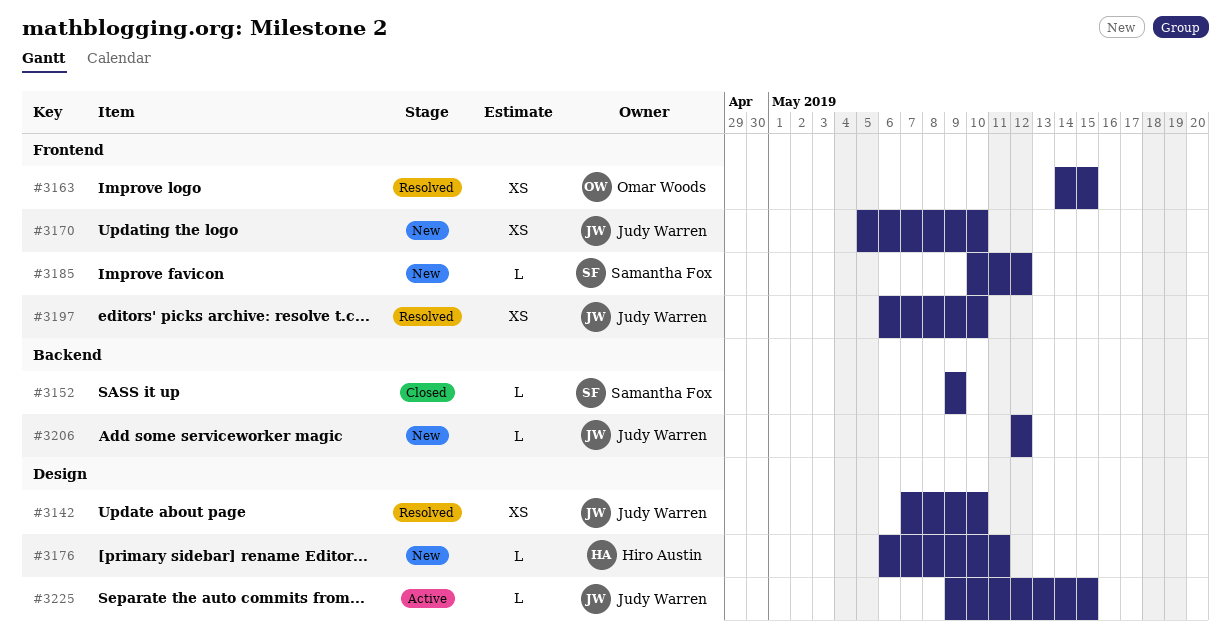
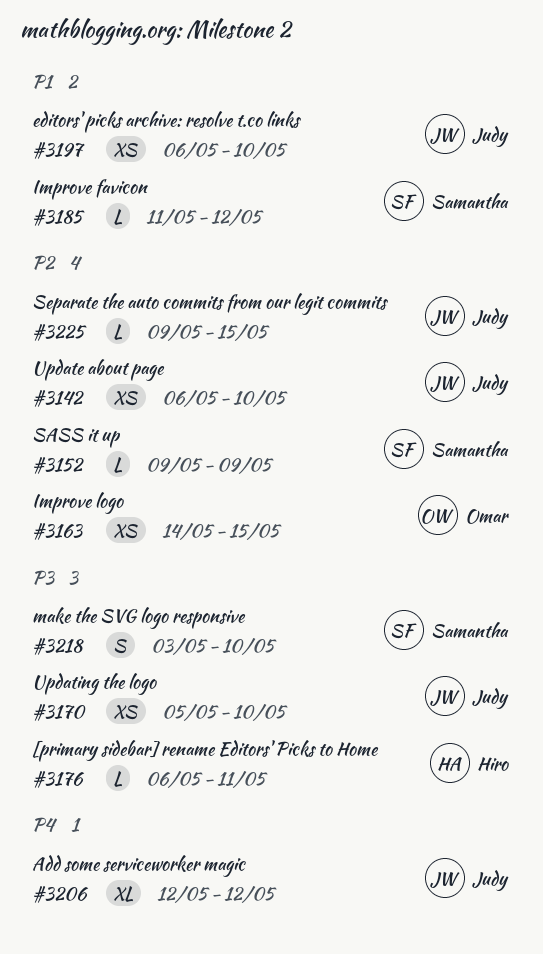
#3142, start: May 7 -> May 6
#3185, start: May 10 -> May 11
#3206, estimate: L -> XL
#3218: none -> present

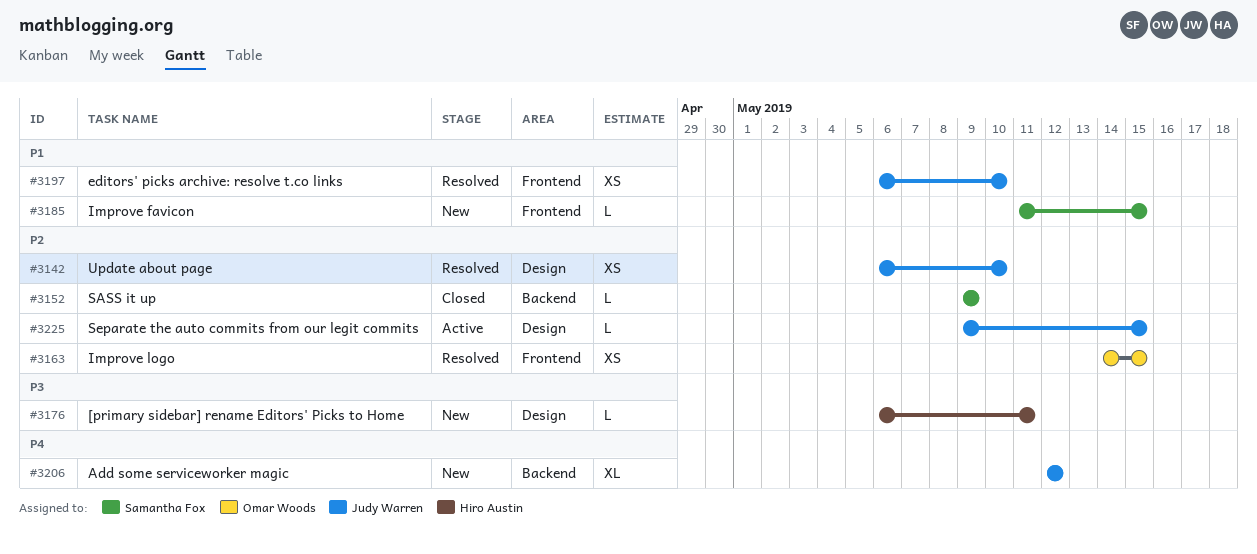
#3170: present -> none
#3185, due: May 12 -> May 15
#3218: present -> none

